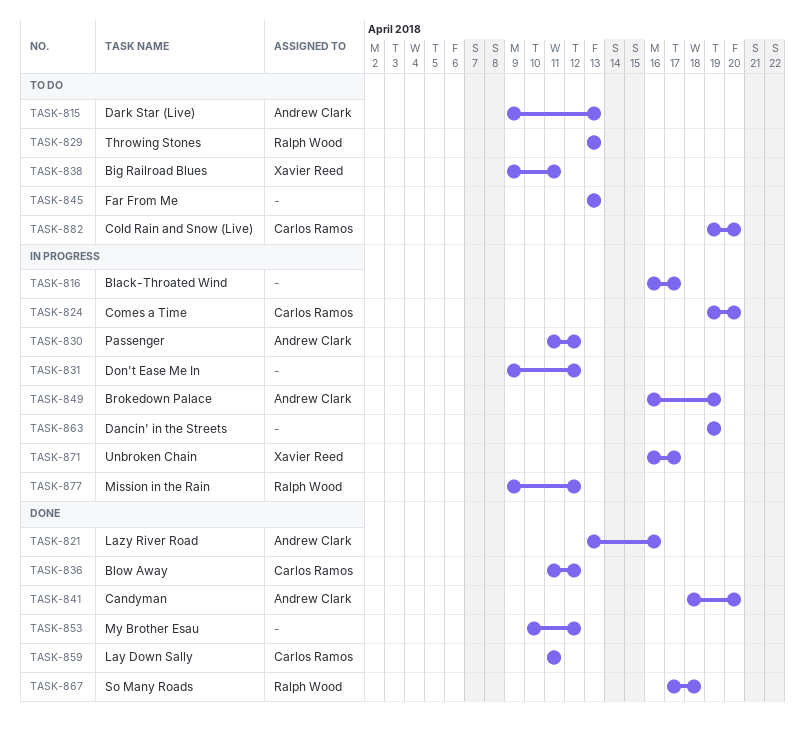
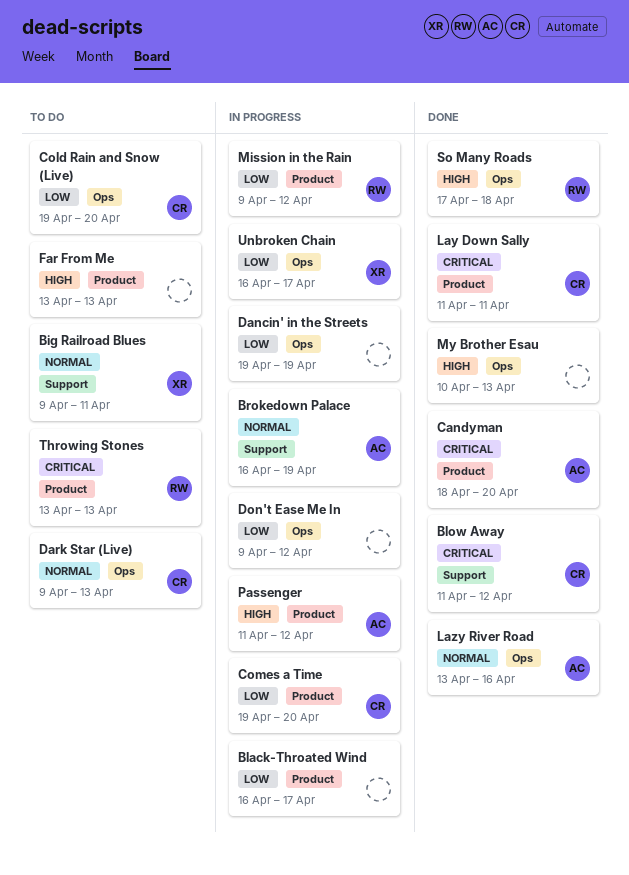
Dark Star (Live), owner: Andrew Clark -> Carlos Ramos
My Brother Esau, due: Apr 12 -> Apr 13

